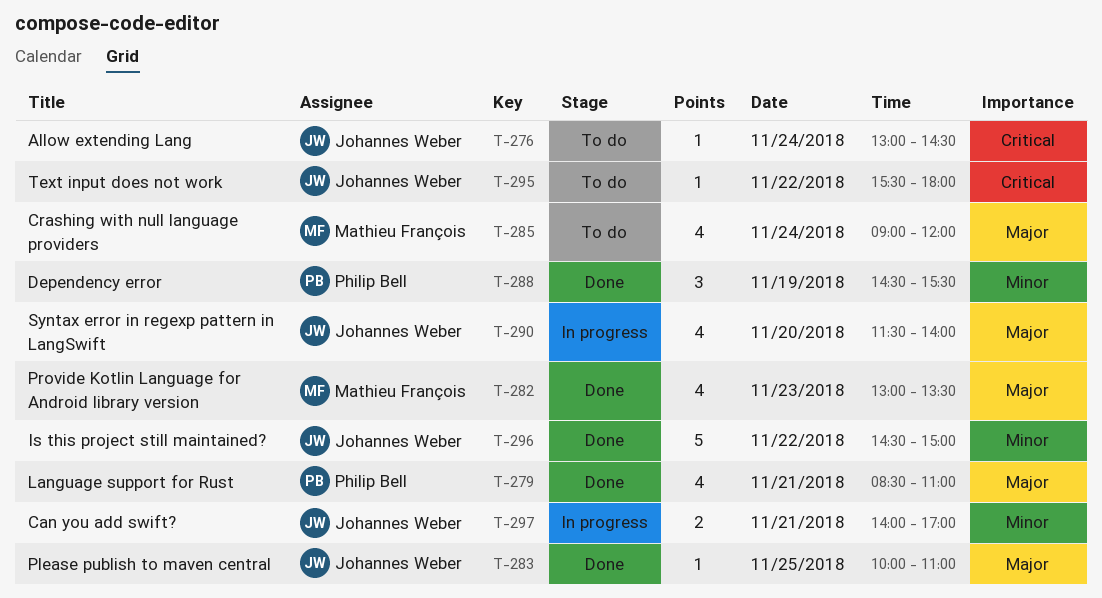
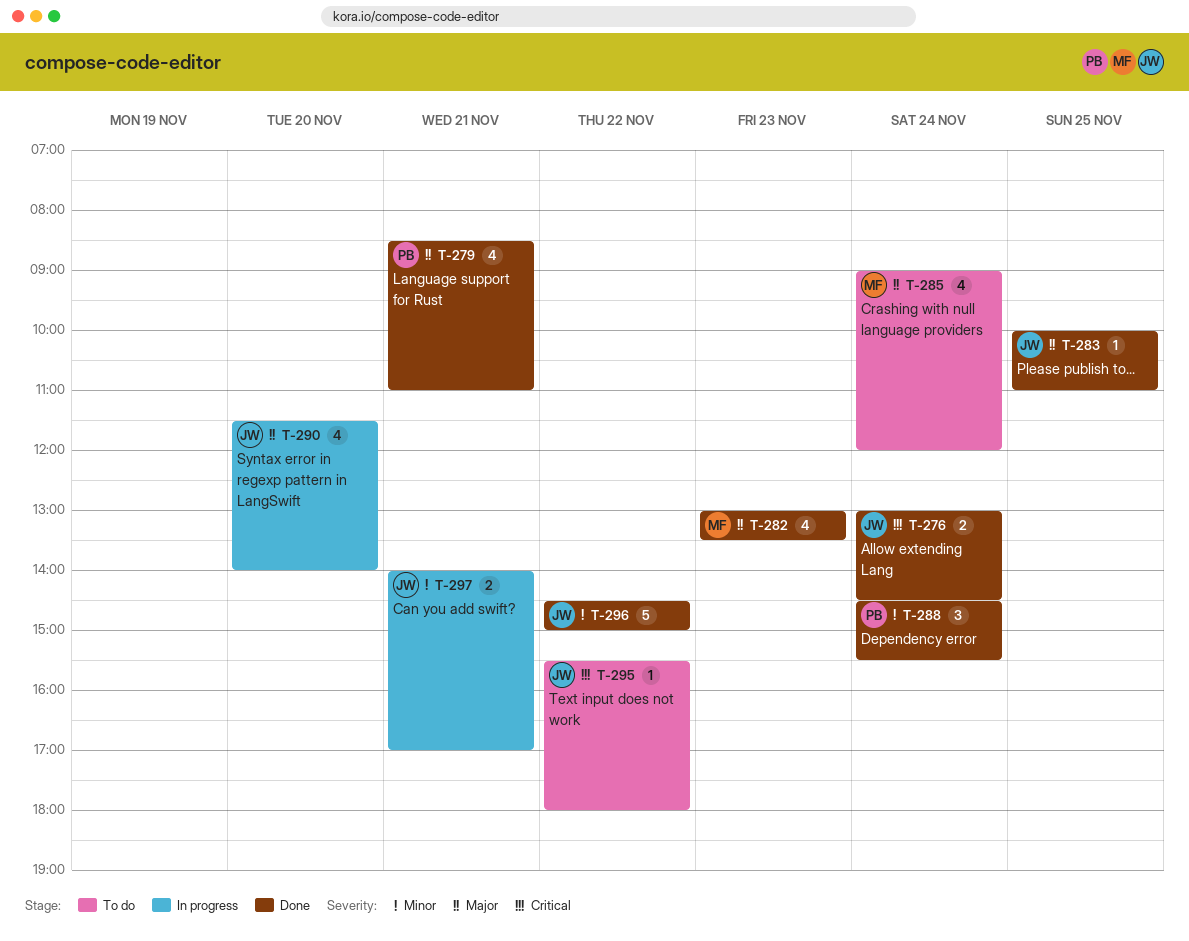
T-276, status: To do -> Done
T-276, estimate: 1 -> 2
T-288, day: Nov 19 -> Nov 24

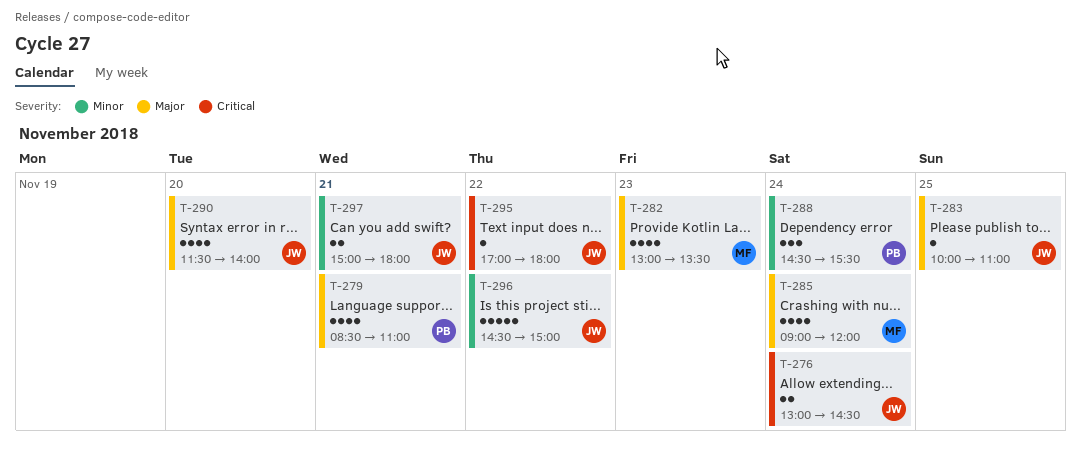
T-295, begins: 15:30 -> 17:00
T-297, begins: 14:00 -> 15:00
T-297, ends: 17:00 -> 18:00

